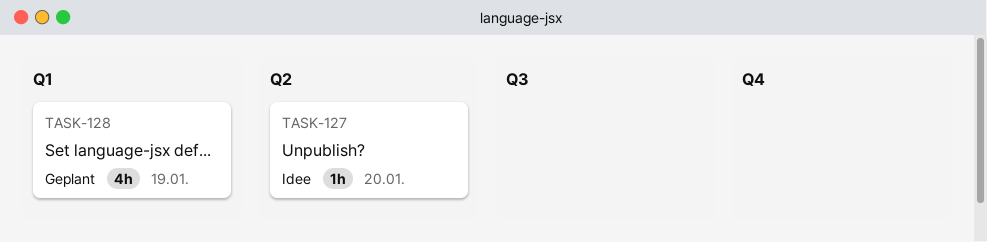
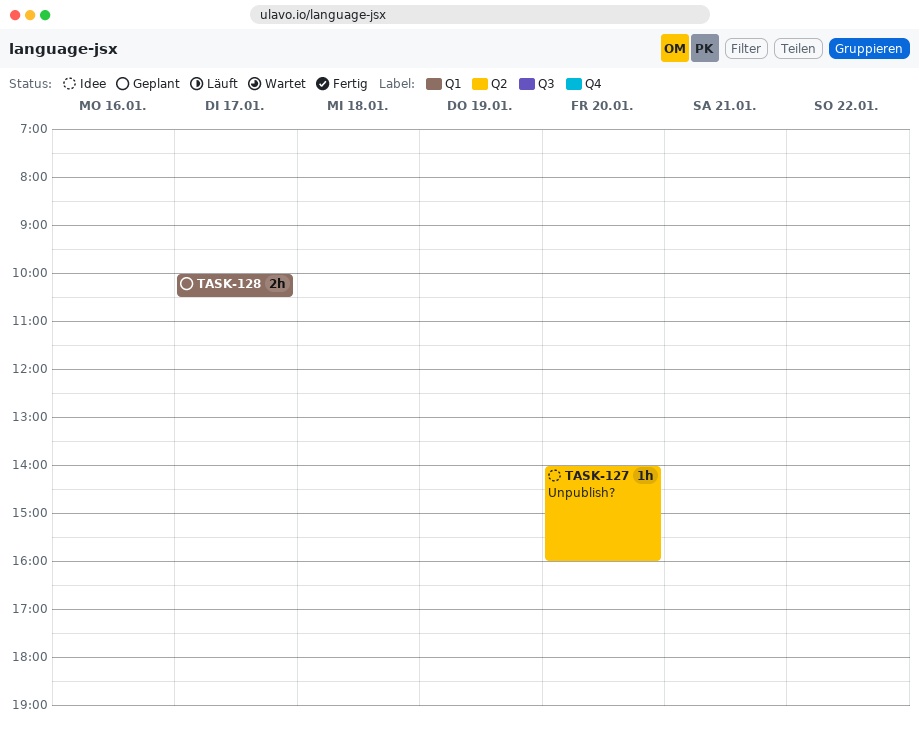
TASK-128, estimate: 4h -> 2h
TASK-128, day: Jan 19 -> Jan 17

